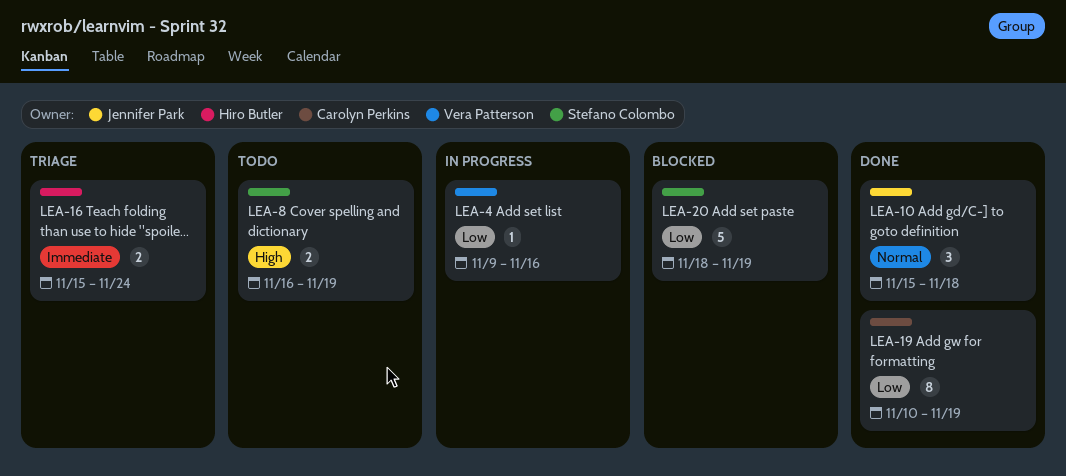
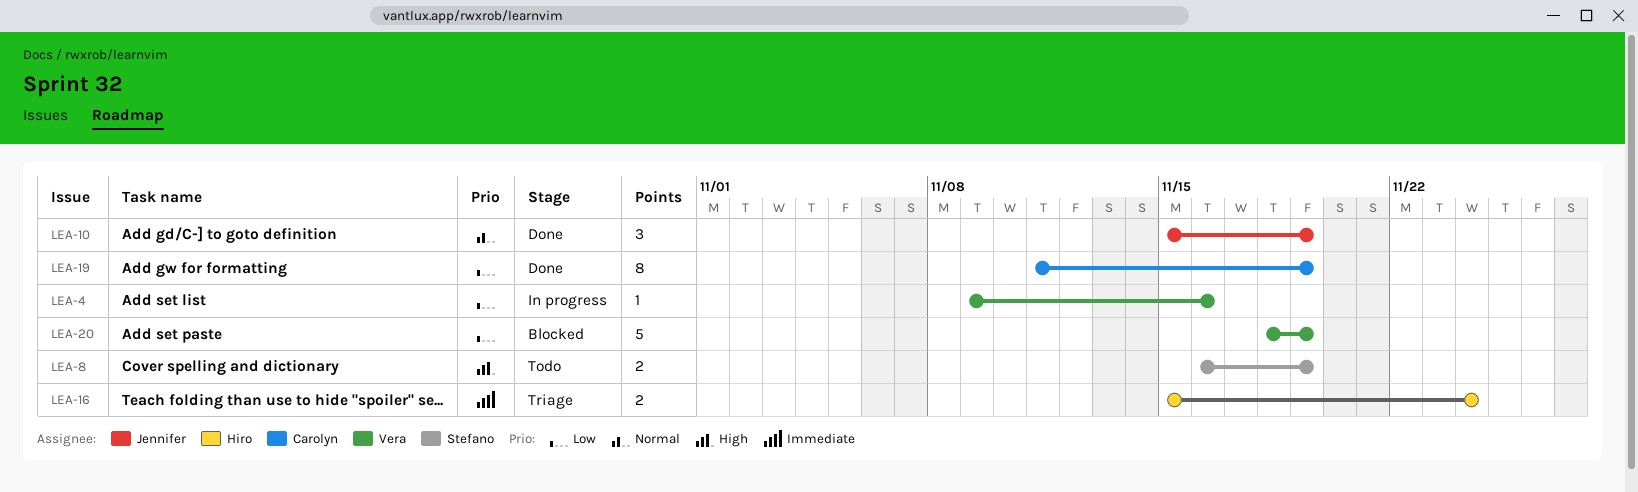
LEA-10, due: Nov 18 -> Nov 19
LEA-19, start: Nov 10 -> Nov 11
LEA-20, owner: Stefano Colombo -> Vera Patterson

